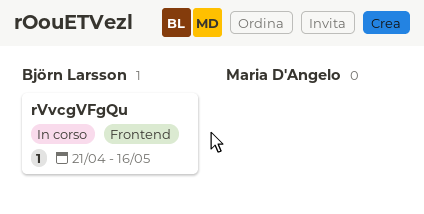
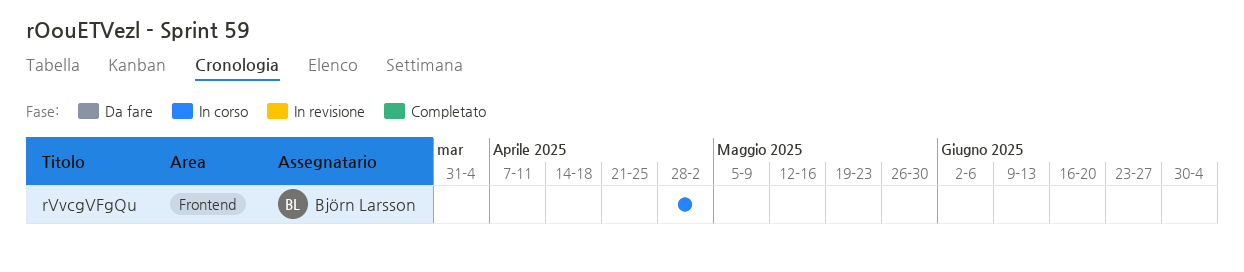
rVvcgVFgQu, start: Apr 21 -> Apr 28
rVvcgVFgQu, due: May 16 -> May 2

